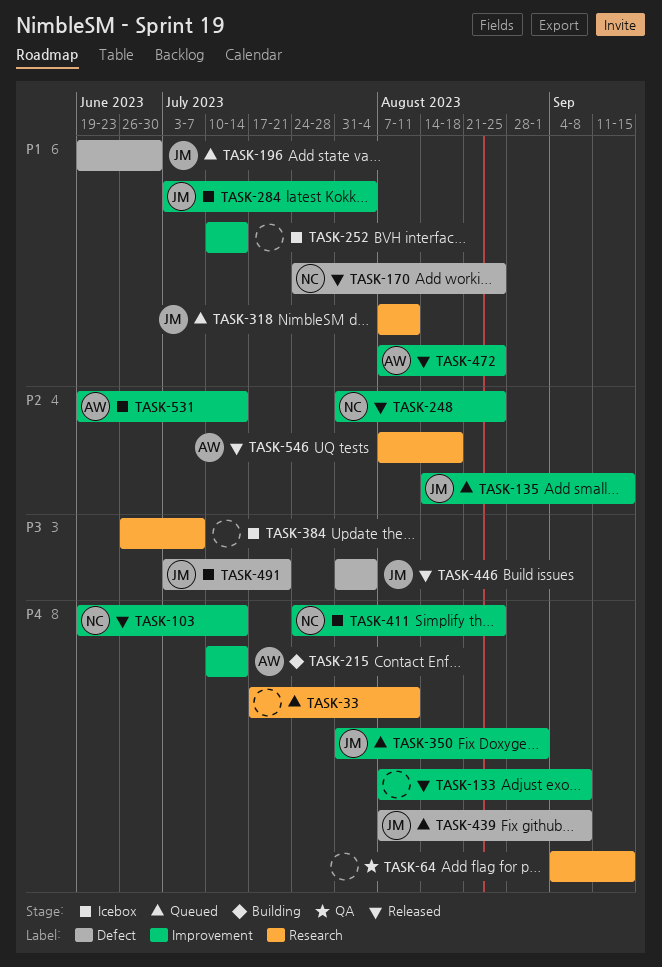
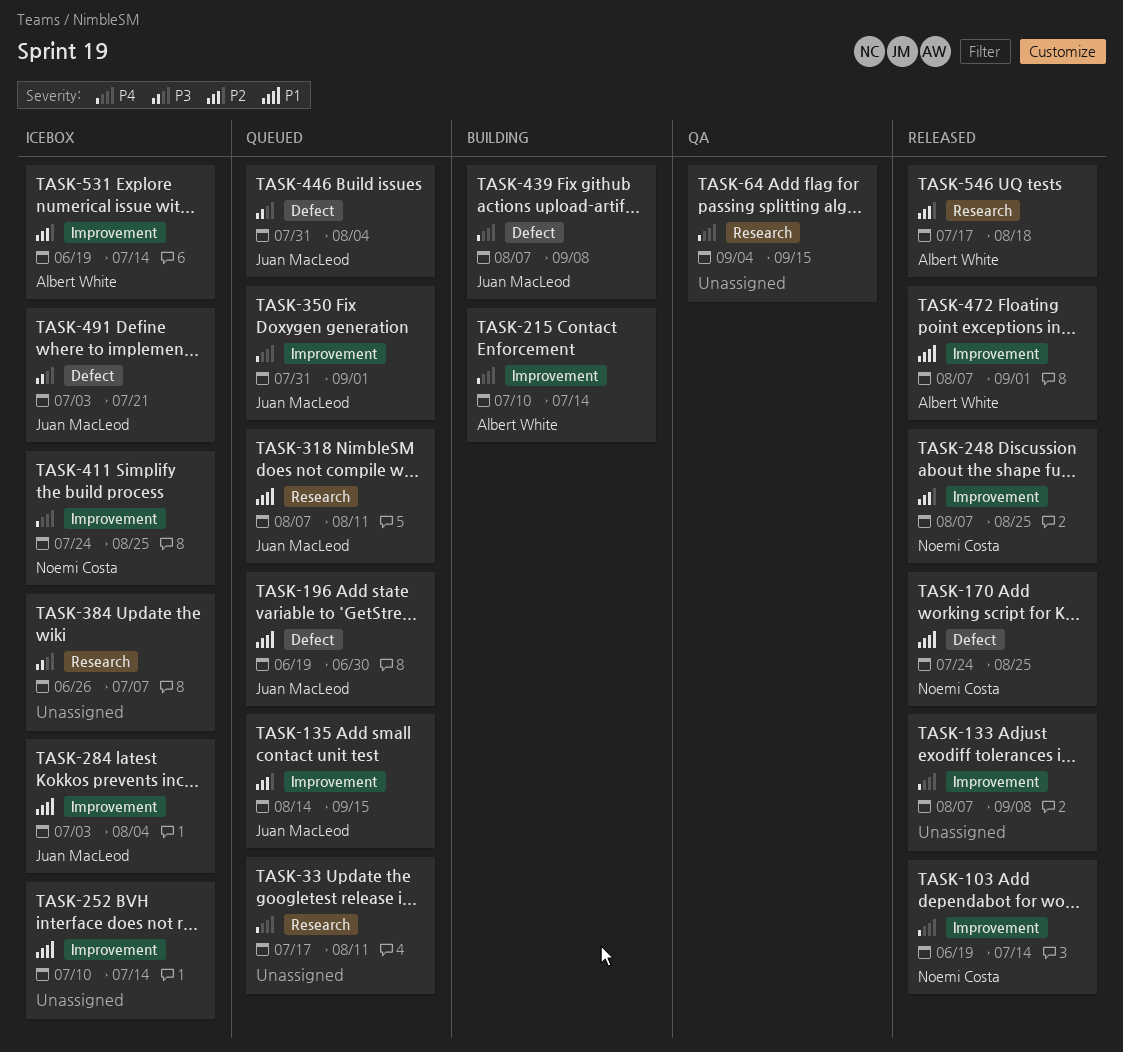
TASK-248, start: Jul 31 -> Aug 7
TASK-439, status: Queued -> Building
TASK-446, status: Released -> Queued
TASK-472, due: Aug 25 -> Sep 1
TASK-546, start: Aug 7 -> Jul 17

